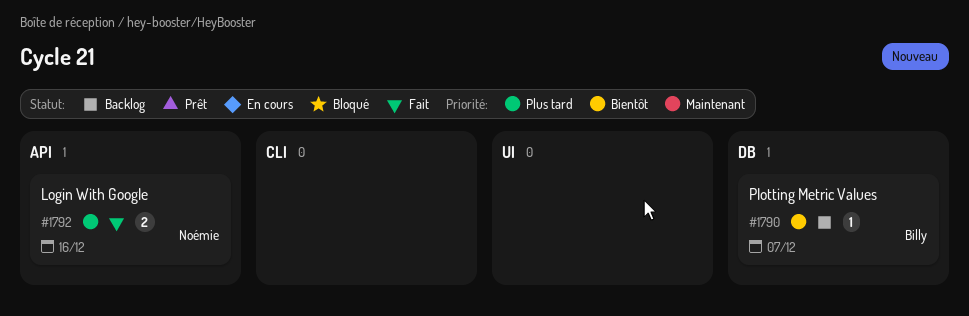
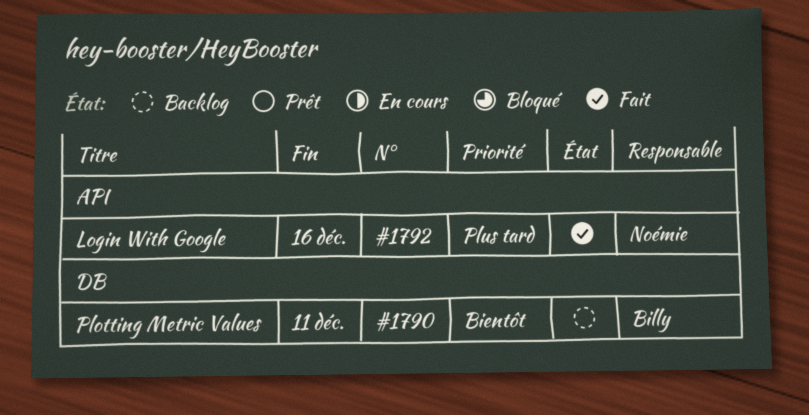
#1790, due: Dec 7 -> Dec 11

